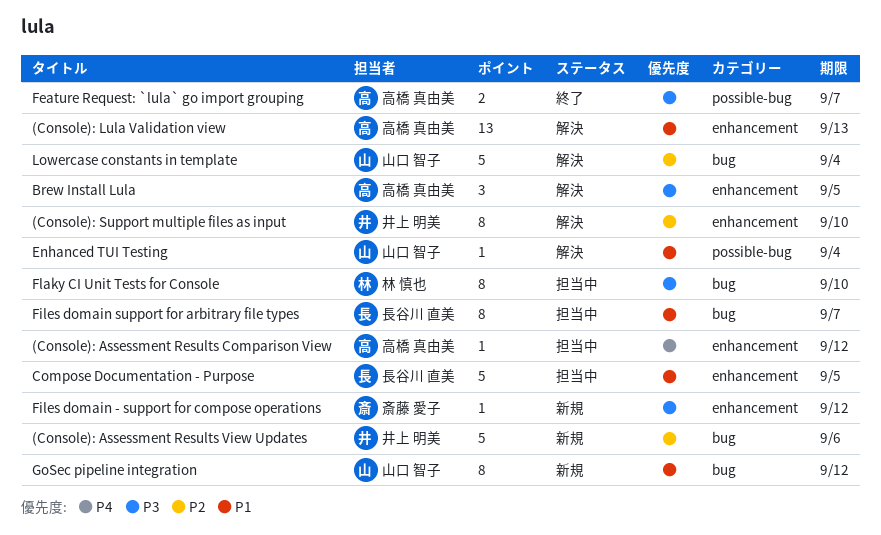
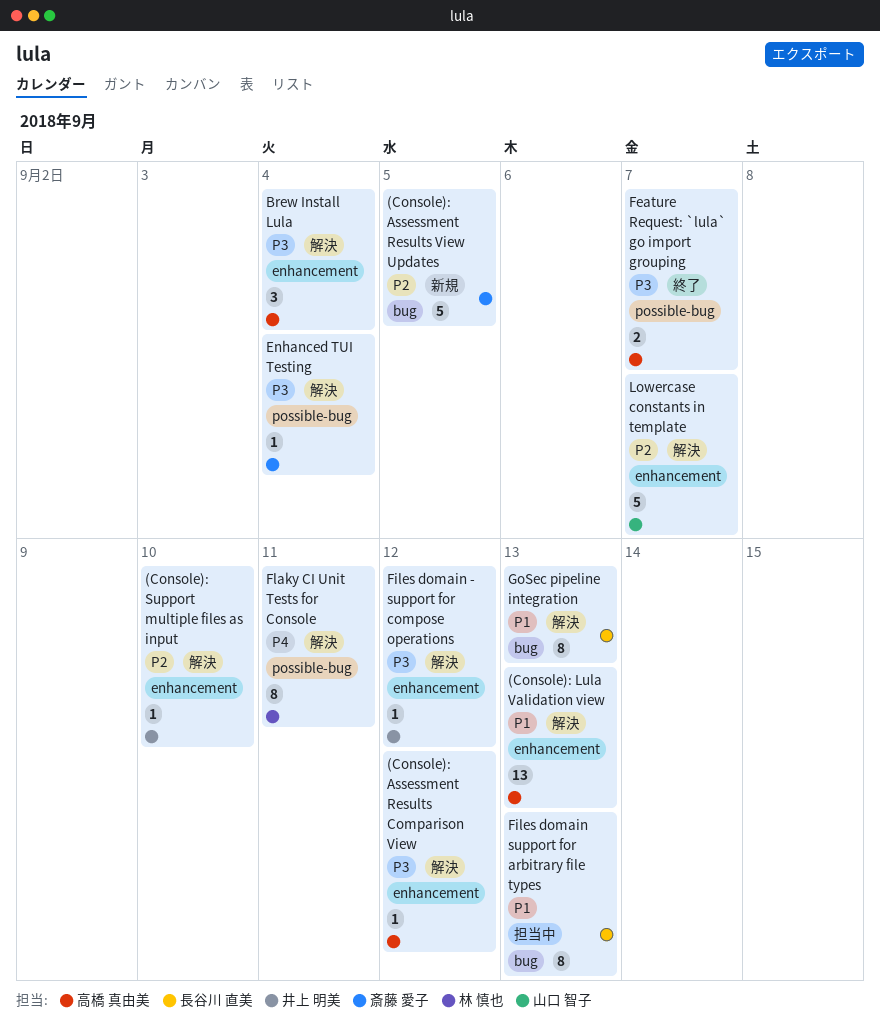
(Console): Assessment Results Comparison View, status: 担当中 -> 解決
(Console): Assessment Results Comparison View, priority: P4 -> P3
(Console): Assessment Results View Updates, owner: 井上 明美 -> 斎藤 愛子
(Console): Assessment Results View Updates, due: Sep 6 -> Sep 5
(Console): Support multiple files as input, estimate: 8 -> 1
Brew Install Lula, due: Sep 5 -> Sep 4
Compose Documentation - Purpose: present -> none
Enhanced TUI Testing, owner: 山口 智子 -> 斎藤 愛子
Enhanced TUI Testing, priority: P1 -> P3
Files domain - support for compose operations, status: 新規 -> 解決
Files domain - support for compose operations, owner: 斎藤 愛子 -> 井上 明美
Files domain support for arbitrary file types, due: Sep 7 -> Sep 13
Flaky CI Unit Tests for Console, status: 担当中 -> 解決
Flaky CI Unit Tests for Console, priority: P3 -> P4
Flaky CI Unit Tests for Console, label: bug -> possible-bug
Flaky CI Unit Tests for Console, due: Sep 10 -> Sep 11
GoSec pipeline integration, status: 新規 -> 解決
GoSec pipeline integration, owner: 山口 智子 -> 長谷川 直美
GoSec pipeline integration, due: Sep 12 -> Sep 13
Lowercase constants in template, label: bug -> enhancement
Lowercase constants in template, due: Sep 4 -> Sep 7

